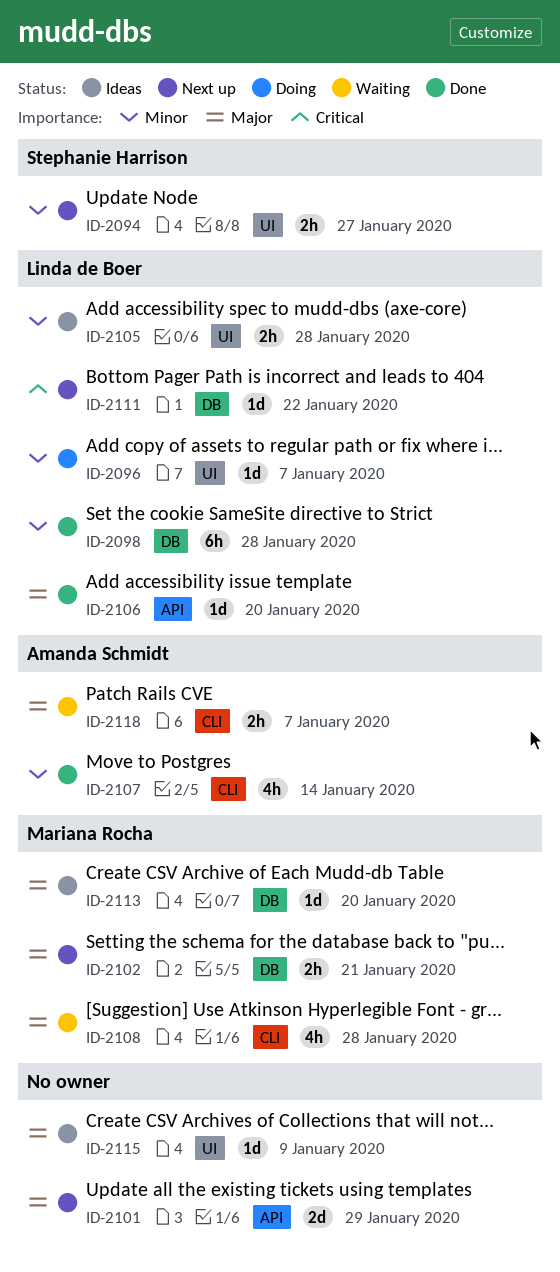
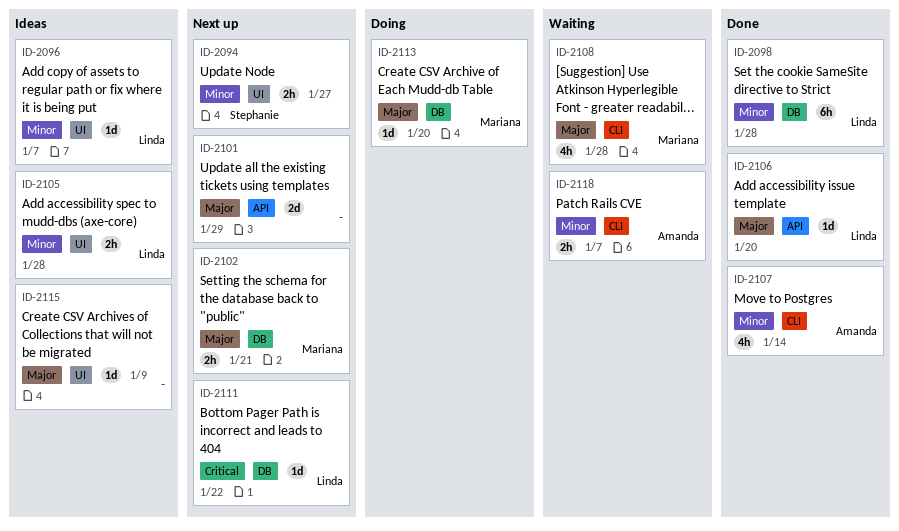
ID-2096, status: Doing -> Ideas
ID-2113, status: Ideas -> Doing
ID-2118, priority: Major -> Minor

